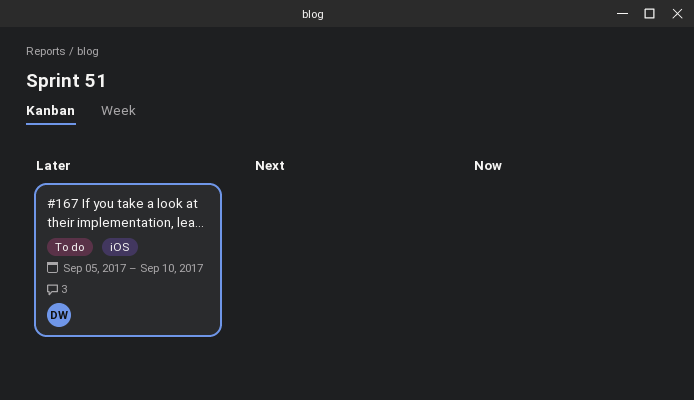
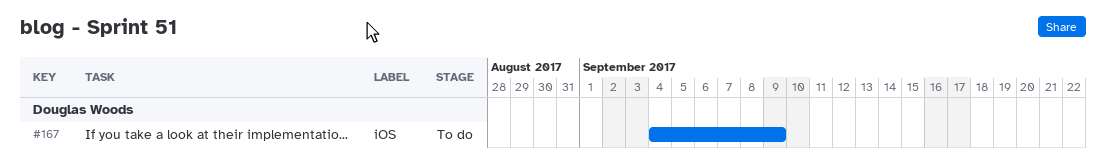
#167, start: Sep 5 -> Sep 4
#167, due: Sep 10 -> Sep 9

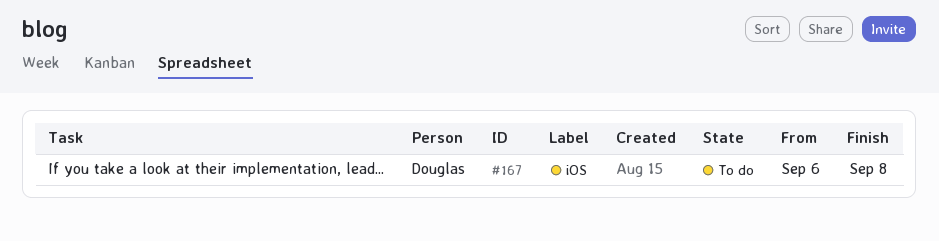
#167, start: Sep 4 -> Sep 6
#167, due: Sep 9 -> Sep 8

